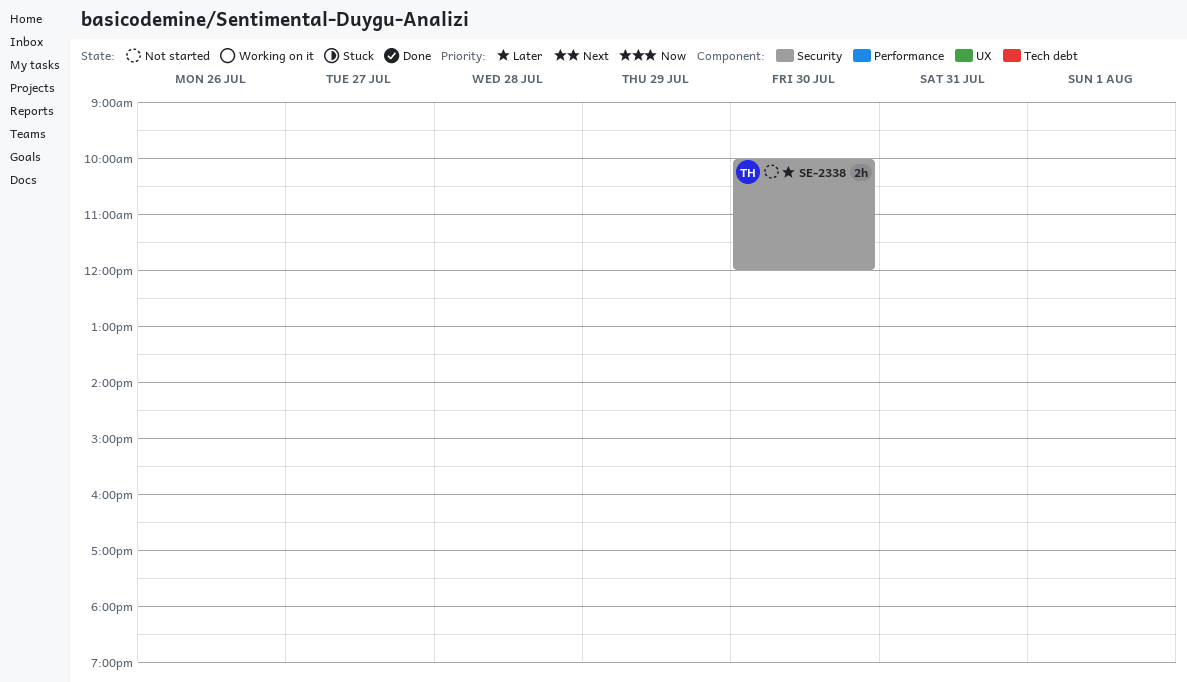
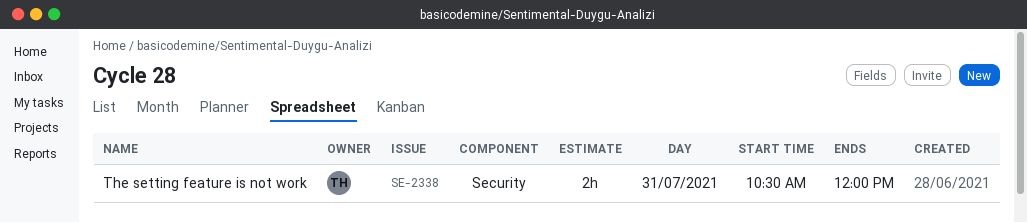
SE-2338, day: Jul 30 -> Jul 31
SE-2338, begins: 10:00 -> 10:30

